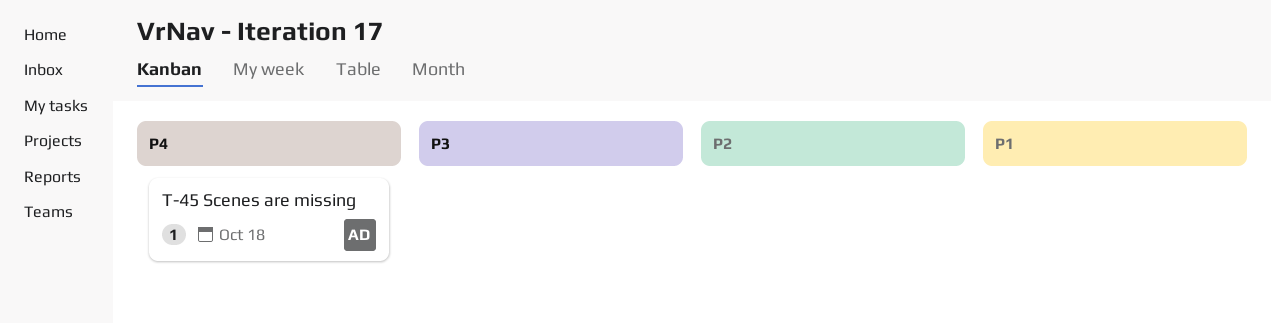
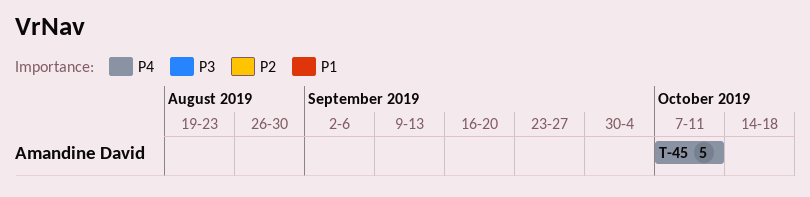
T-45, estimate: 1 -> 5
T-45, due: Oct 18 -> Oct 11

